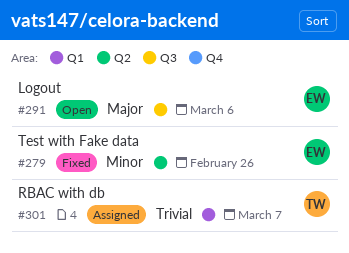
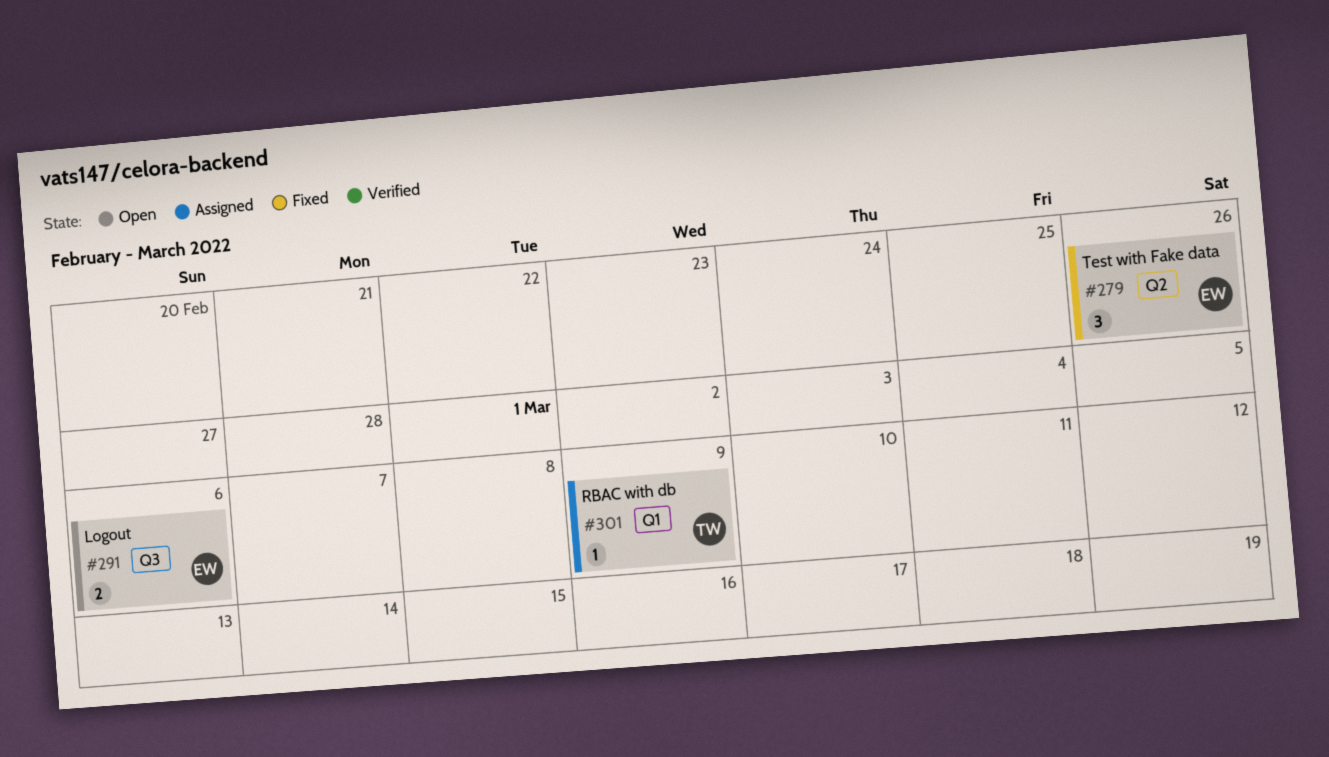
#301, due: Mar 7 -> Mar 9

